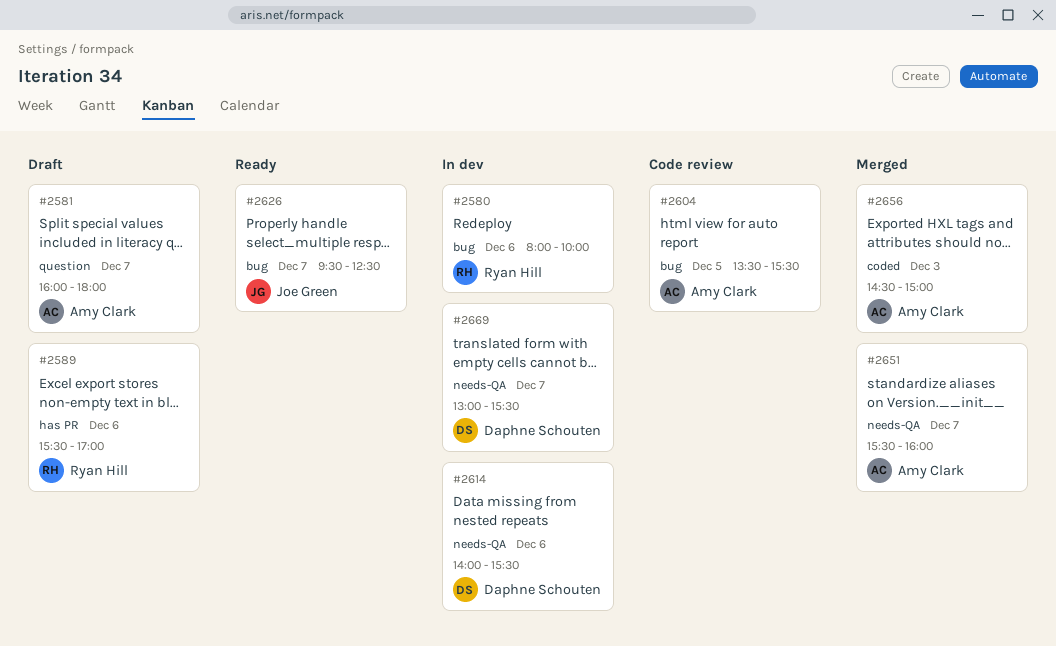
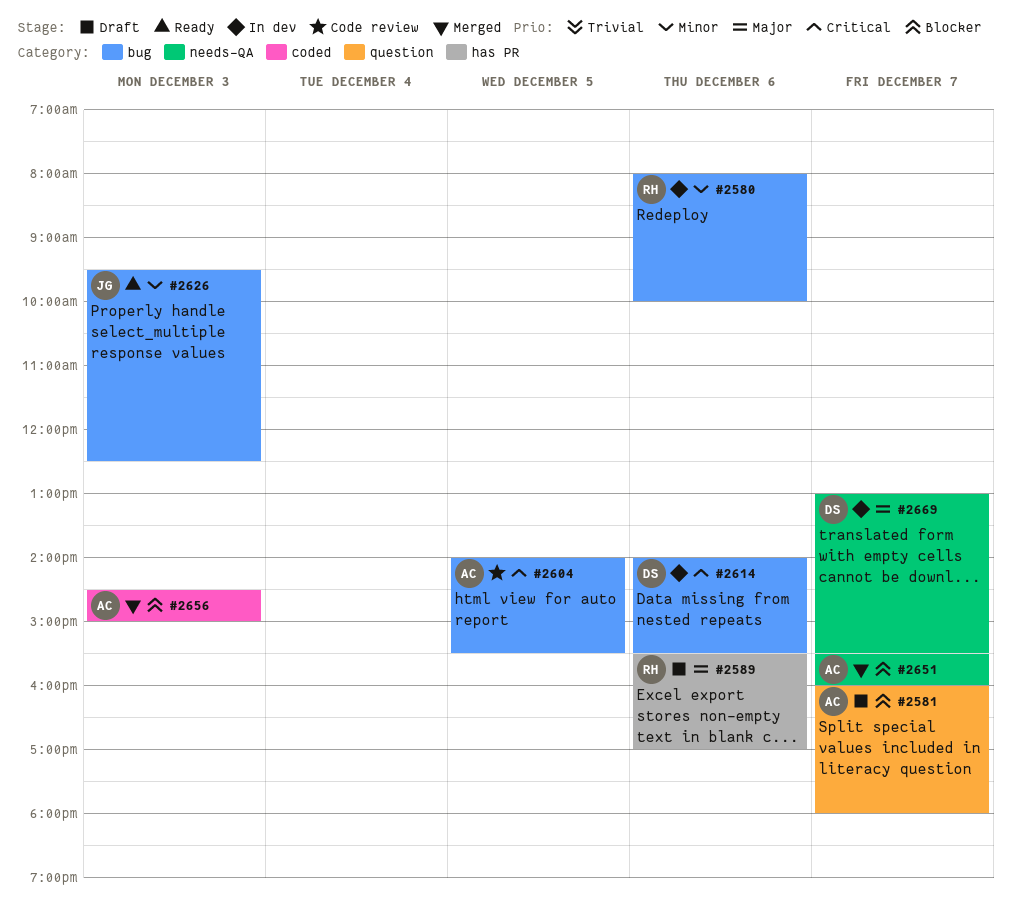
#2604, begins: 13:30 -> 14:00
#2614, label: needs-QA -> bug
#2626, day: Dec 7 -> Dec 3

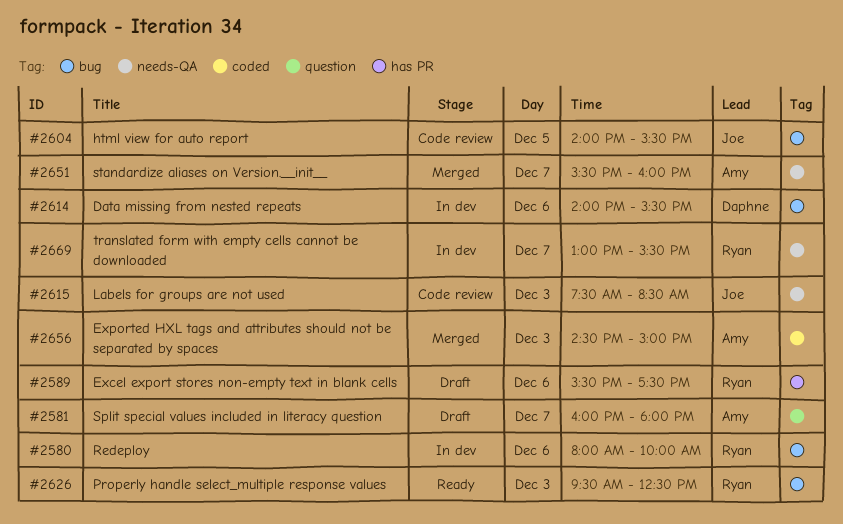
#2589, ends: 17:00 -> 17:30
#2604, owner: Amy -> Joe
#2615: none -> present
#2626, owner: Joe -> Ryan
#2669, owner: Daphne -> Ryan

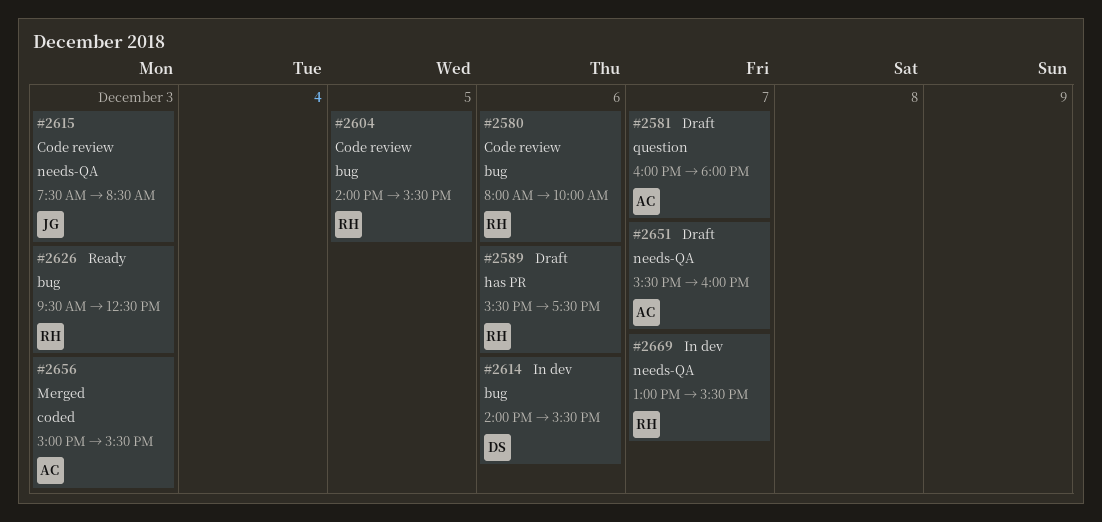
#2580, status: In dev -> Code review
#2604, owner: Joe -> Ryan
#2651, status: Merged -> Draft
#2656, begins: 14:30 -> 15:00
#2656, ends: 15:00 -> 15:30

